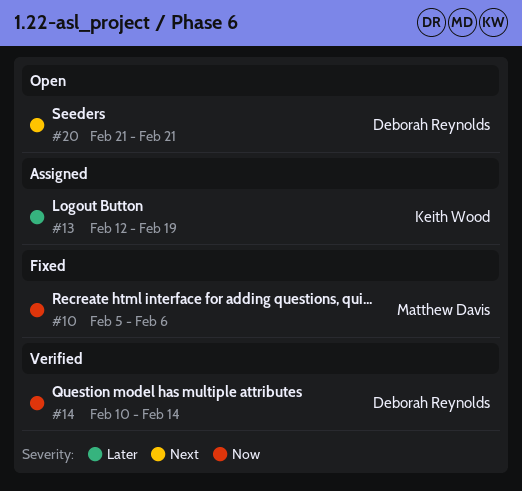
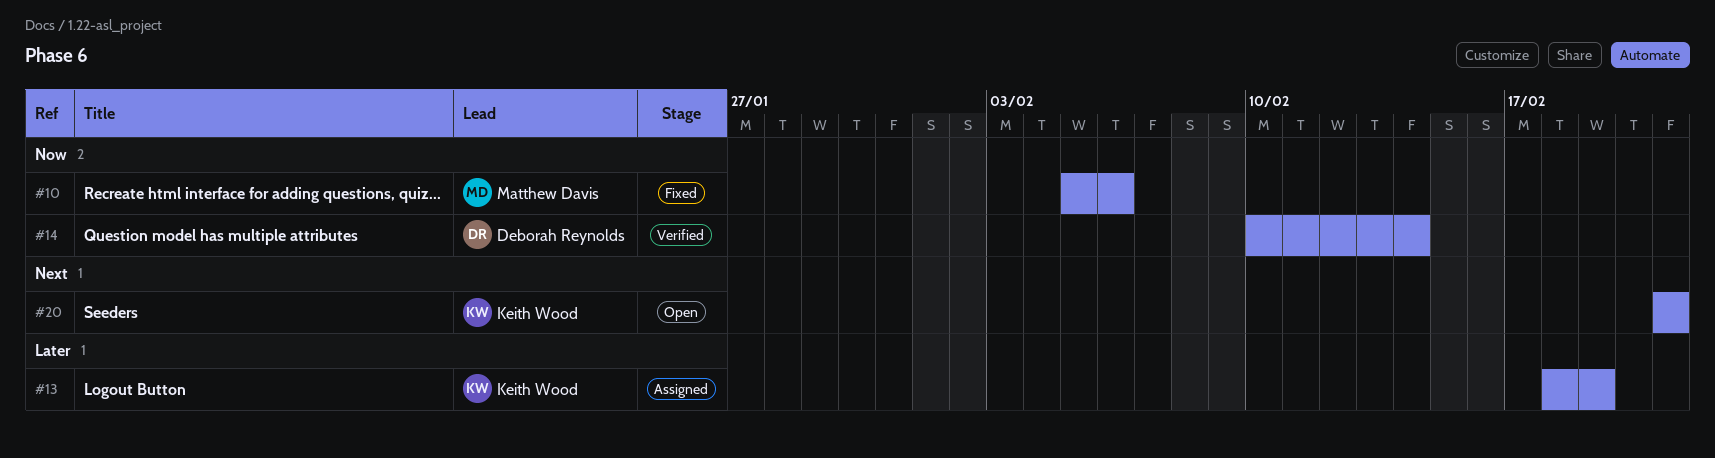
#13, start: Feb 12 -> Feb 18
#20, owner: Deborah Reynolds -> Keith Wood

